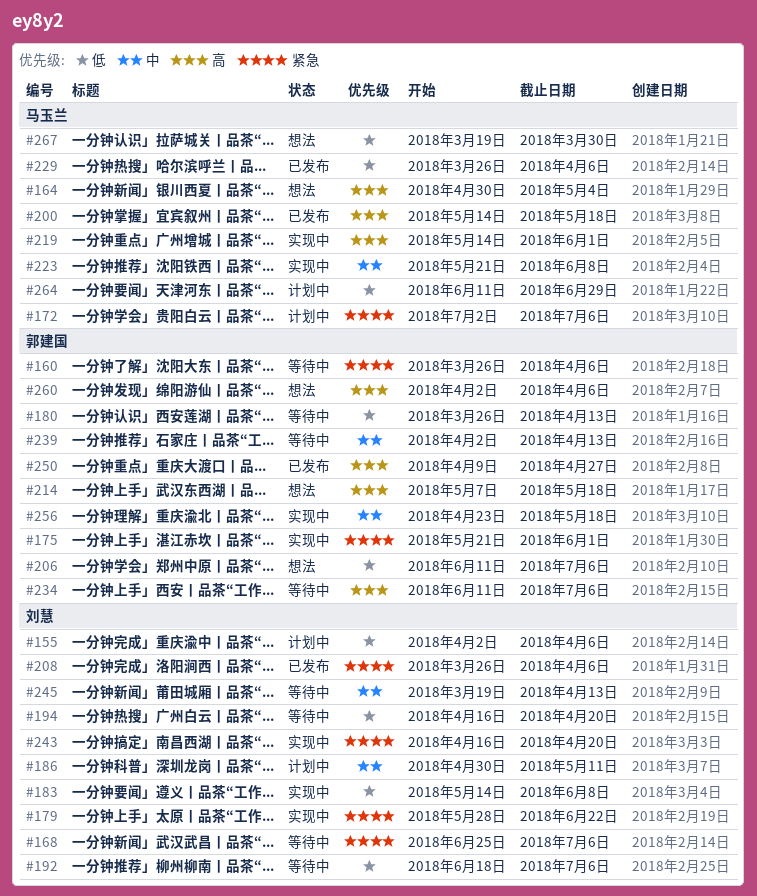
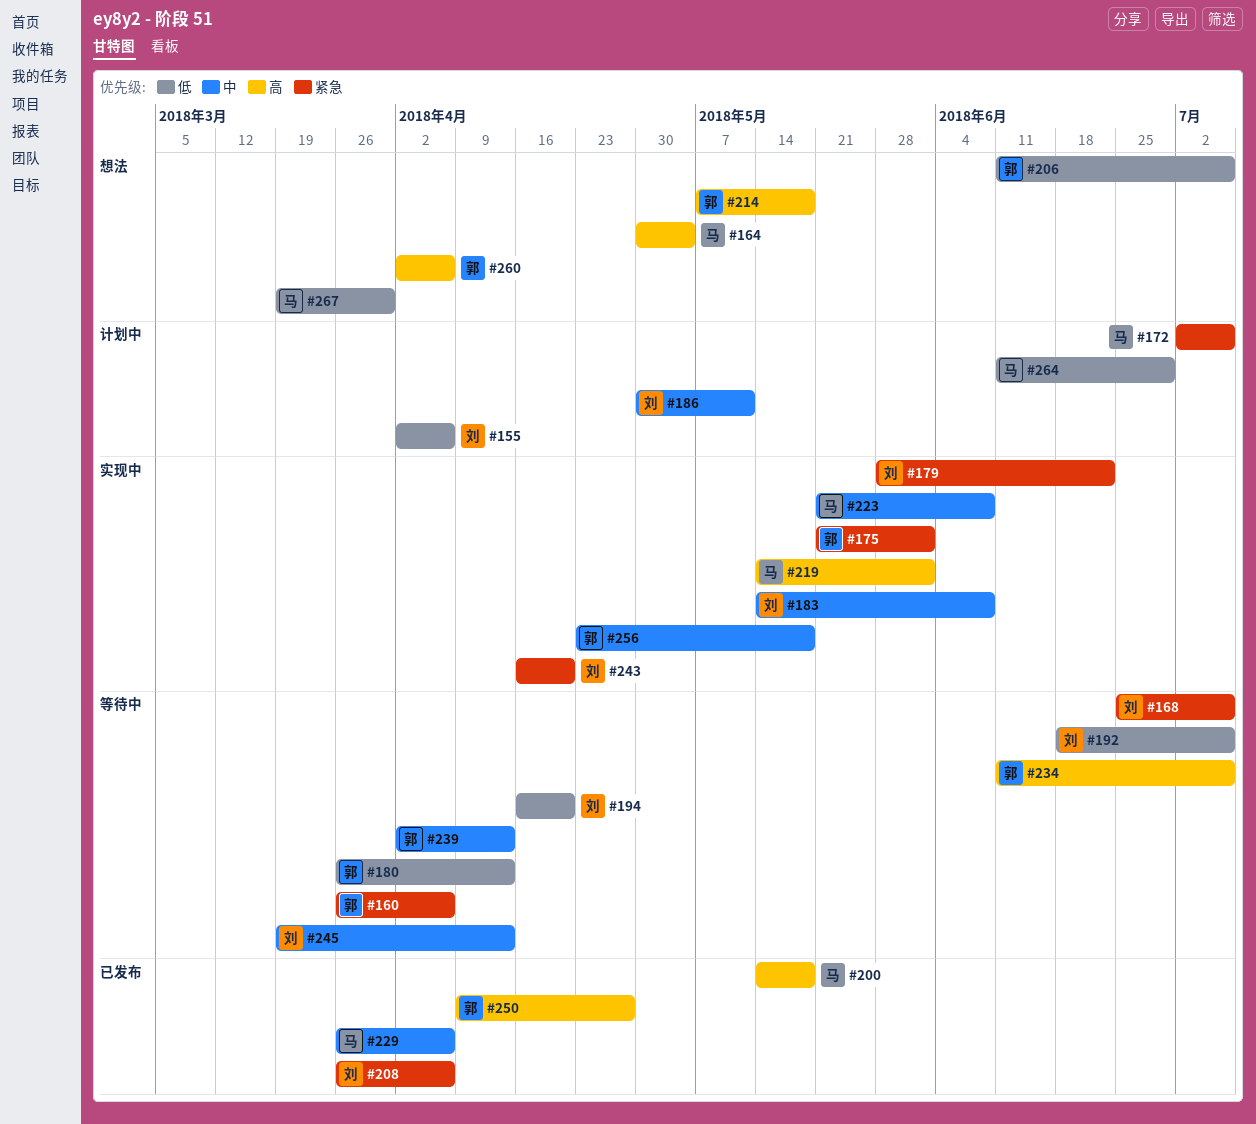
#183, priority: 低 -> 中
#229, priority: 低 -> 中

